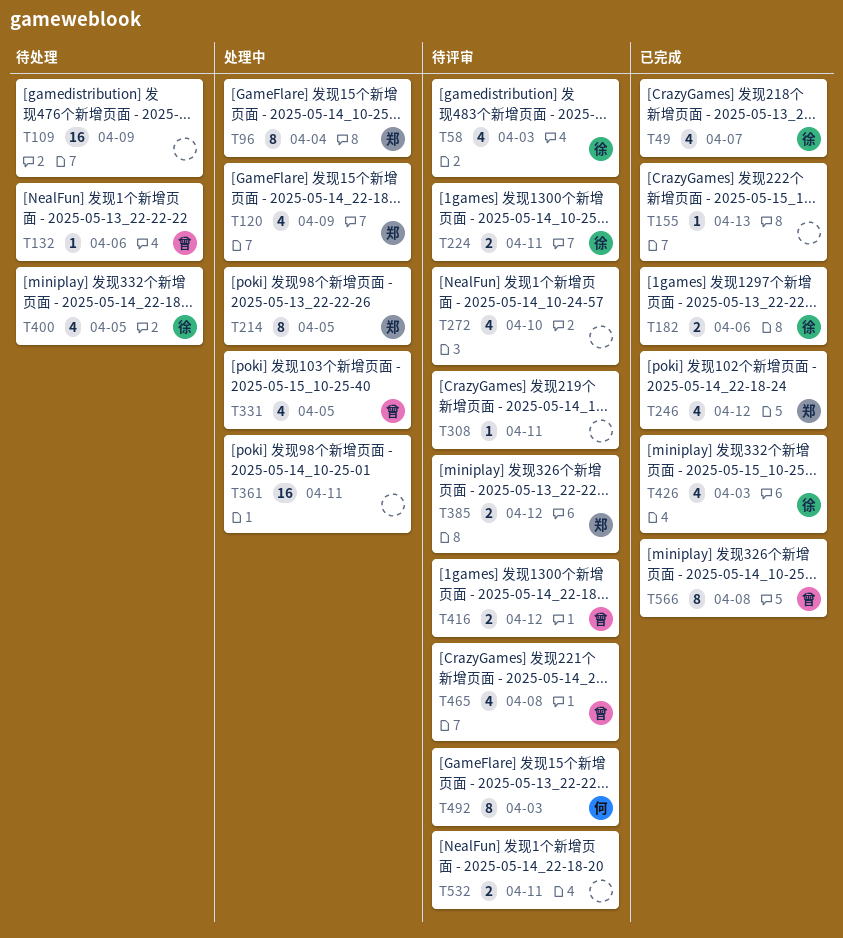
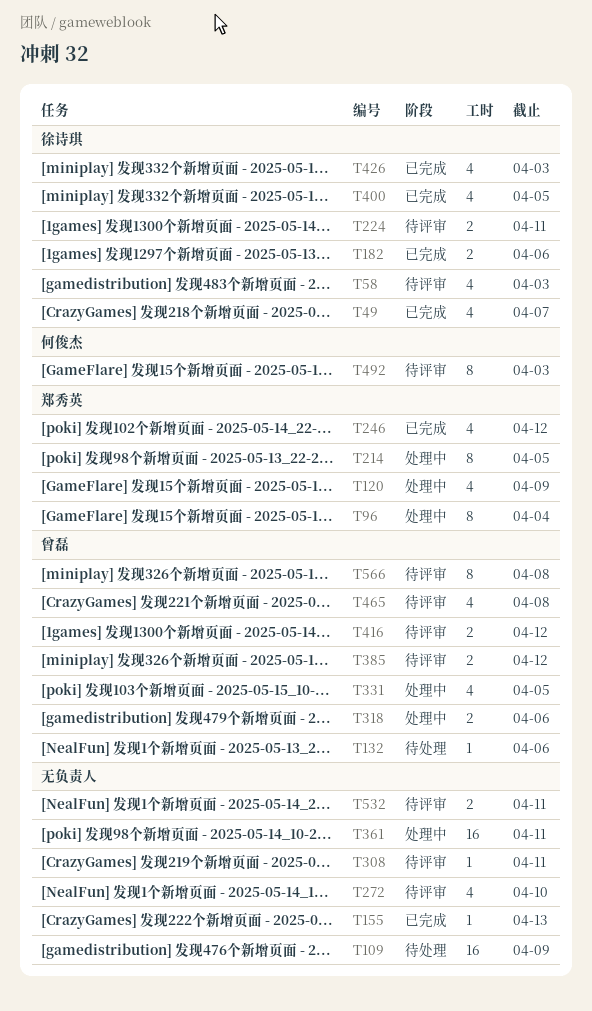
T318: none -> present
T385, owner: 郑秀英 -> 曾磊
T400, status: 待处理 -> 已完成
T566, status: 已完成 -> 待评审

